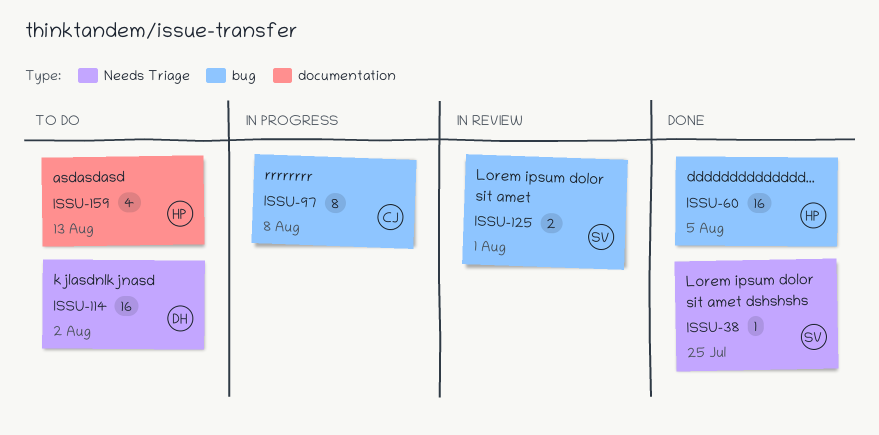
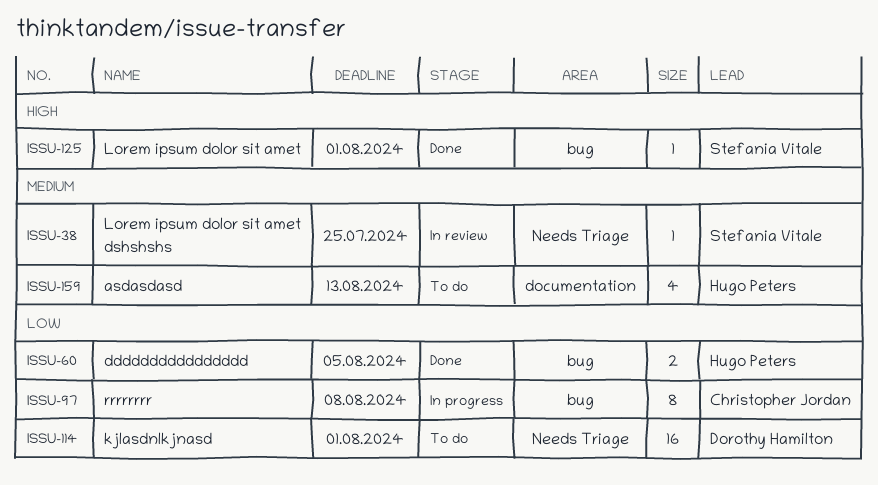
ISSU-38, status: Done -> In review
ISSU-60, estimate: 16 -> 2
ISSU-114, due: Aug 2 -> Aug 1
ISSU-125, status: In review -> Done
ISSU-125, estimate: 2 -> 1

